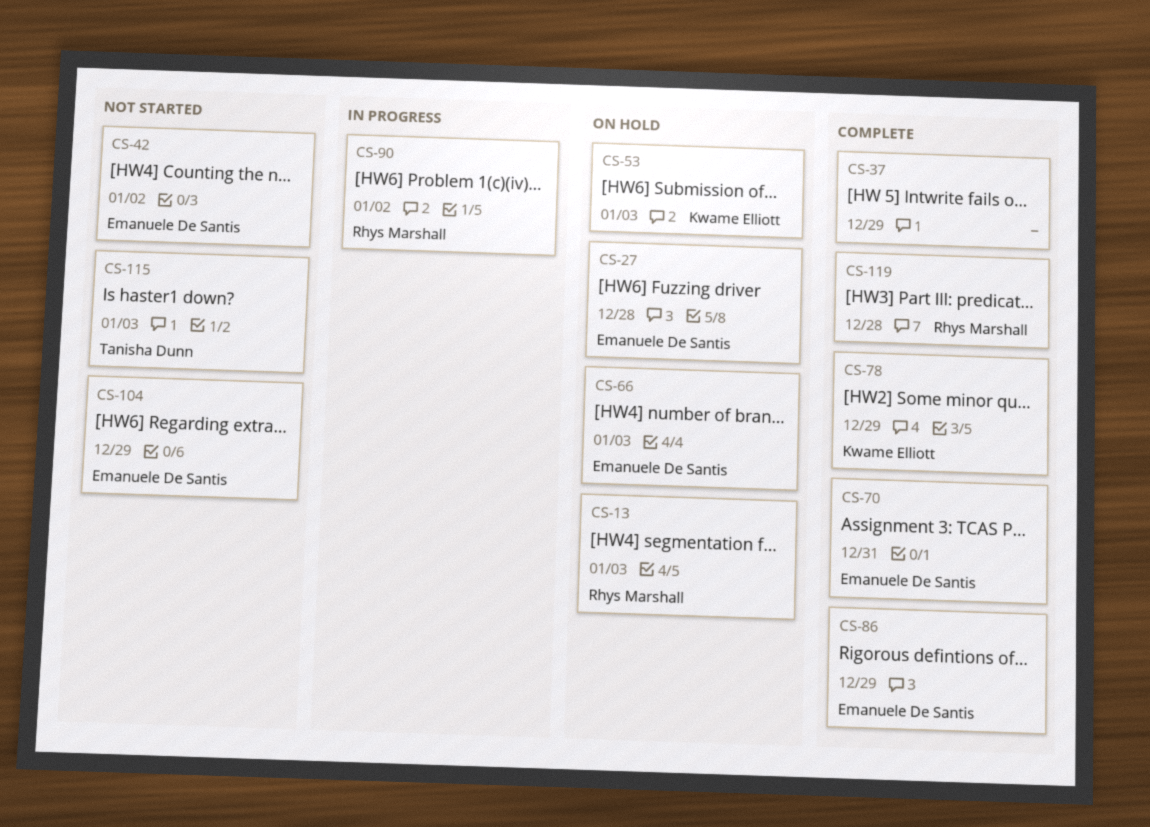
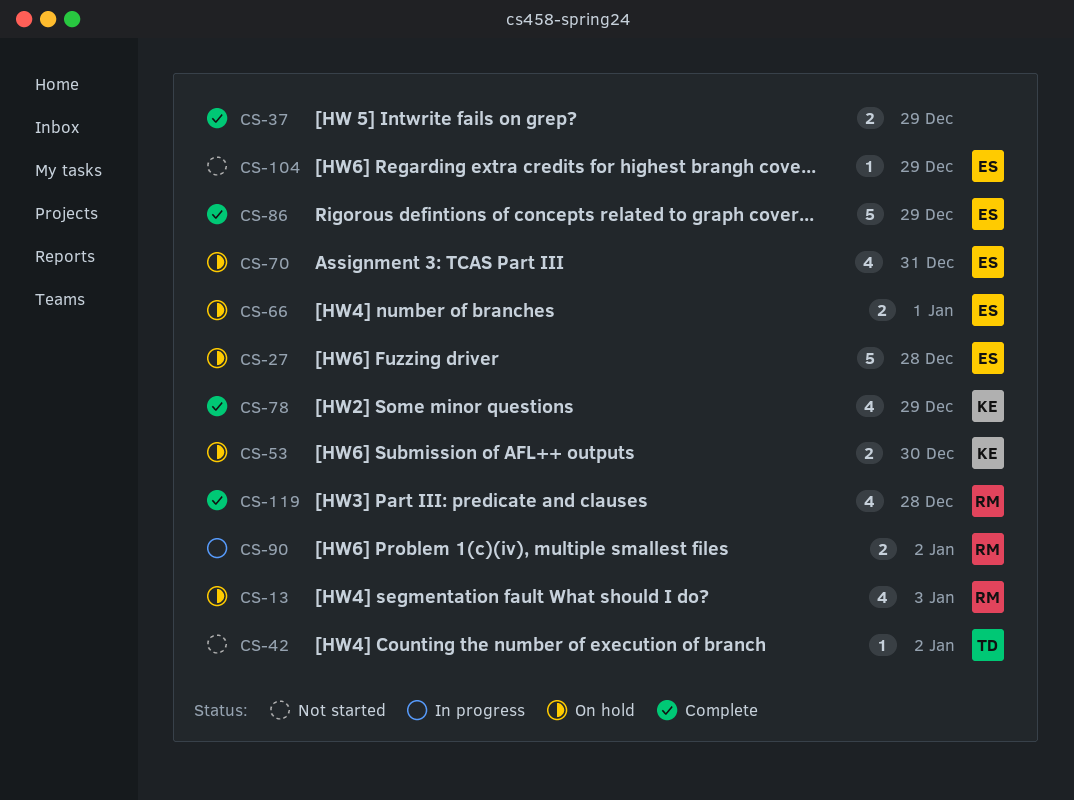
CS-42, owner: Emanuele De Santis -> Tanisha Dunn
CS-53, due: Jan 3 -> Dec 30
CS-66, due: Jan 3 -> Jan 1
CS-70, status: Complete -> On hold
CS-115: present -> none

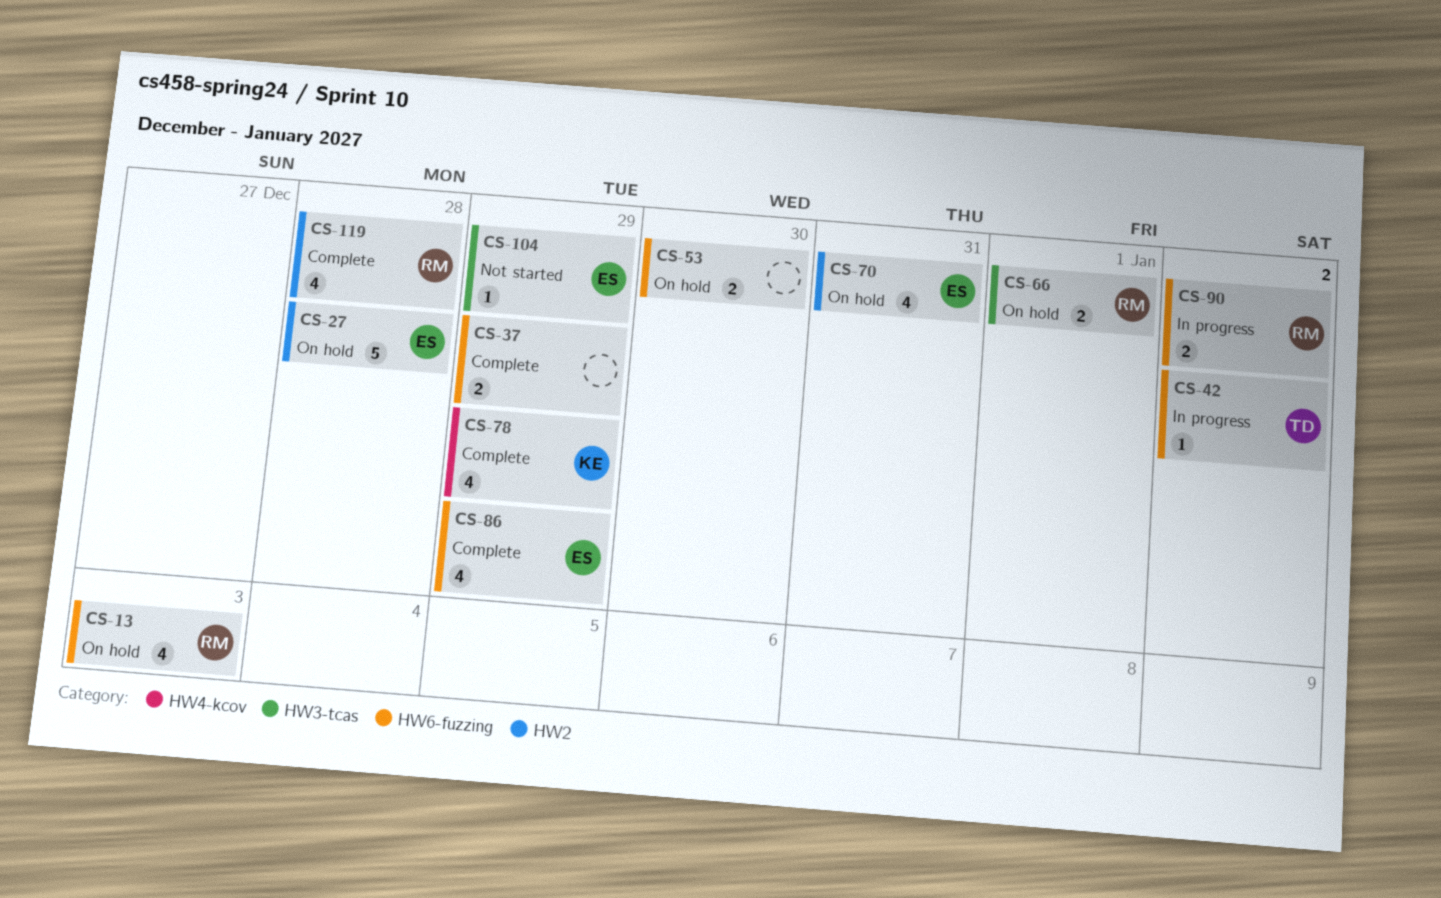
CS-42, status: Not started -> In progress
CS-53, owner: KE -> none
CS-66, owner: ES -> RM
CS-86, estimate: 5 -> 4

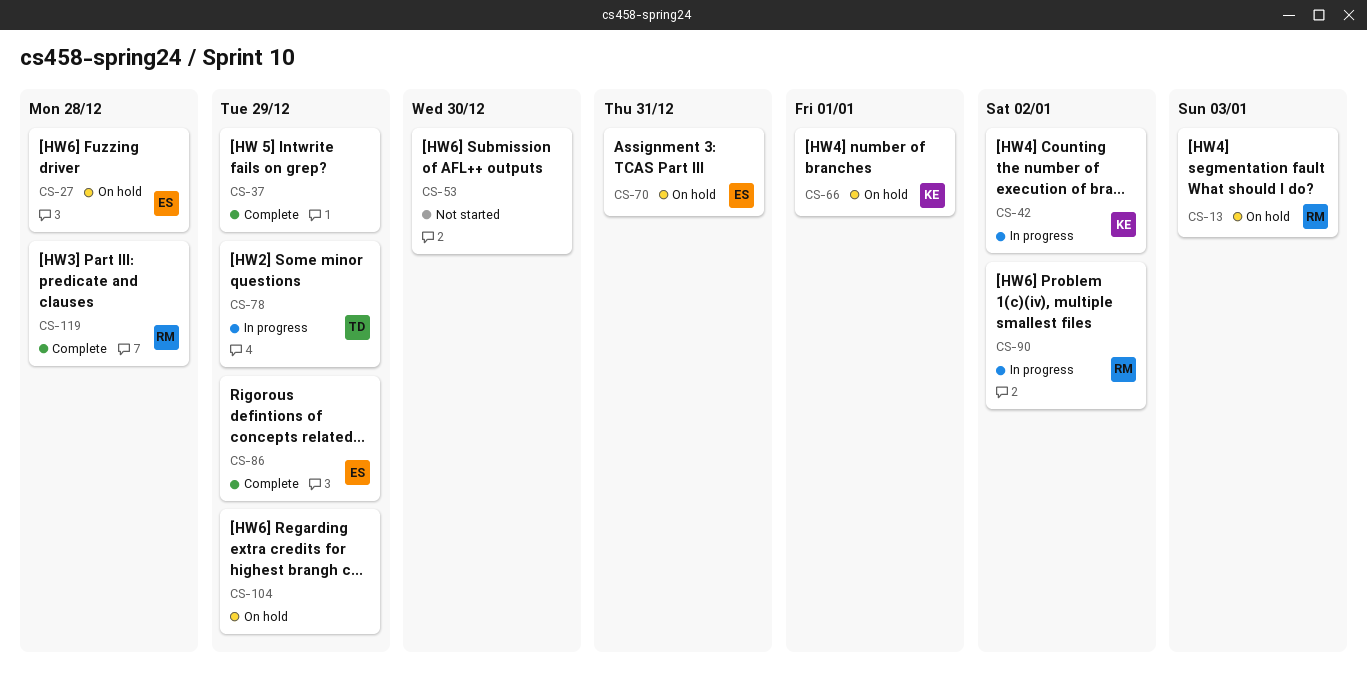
CS-42, owner: TD -> KE
CS-53, status: On hold -> Not started
CS-66, owner: RM -> KE
CS-78, status: Complete -> In progress
CS-78, owner: KE -> TD
CS-104, status: Not started -> On hold
CS-104, owner: ES -> none

